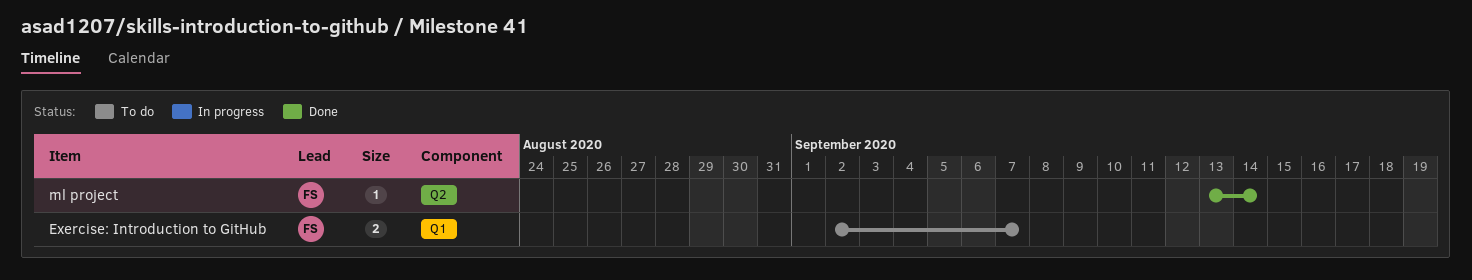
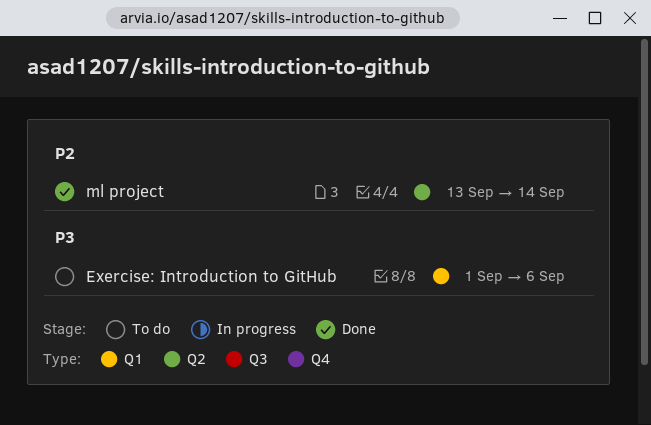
Exercise: Introduction to GitHub, start: Sep 2 -> Sep 1
Exercise: Introduction to GitHub, due: Sep 7 -> Sep 6

